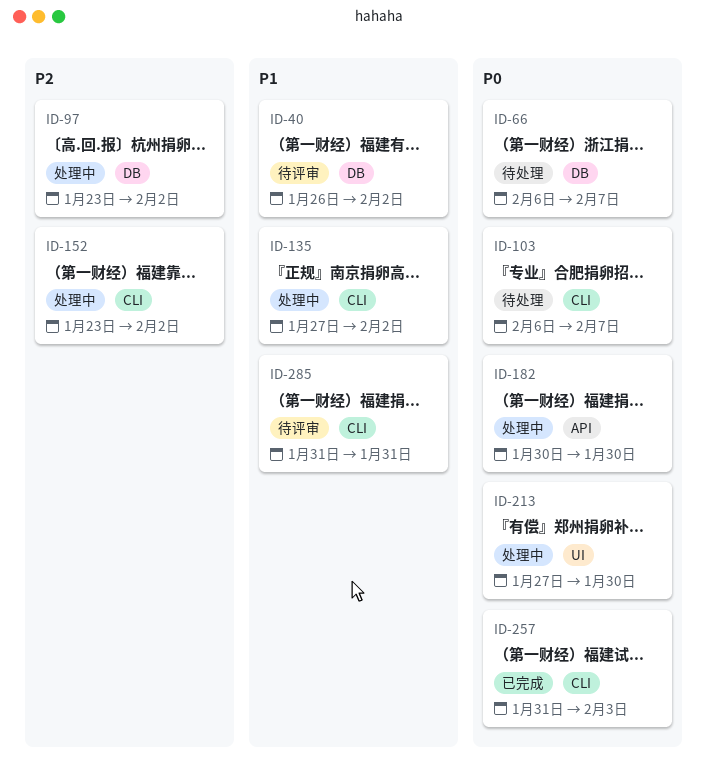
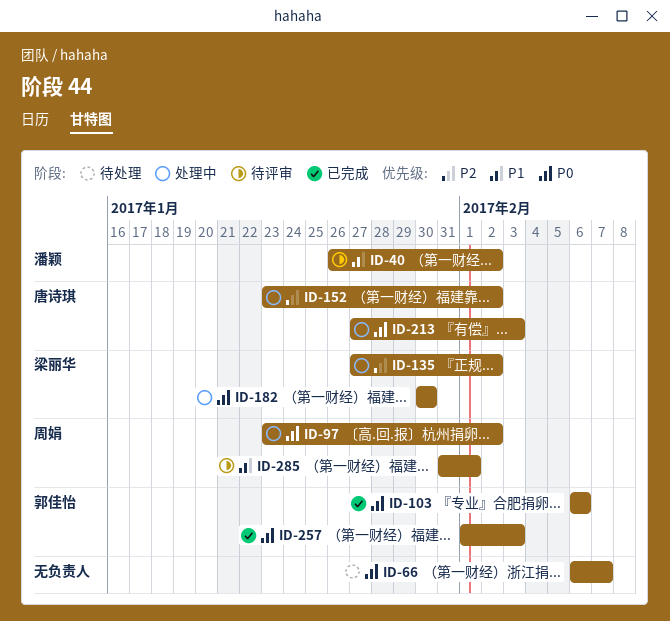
ID-97, priority: P2 -> P0
ID-103, status: 待处理 -> 已完成
ID-103, due: Feb 7 -> Feb 6
ID-135, priority: P1 -> P2
ID-213, due: Jan 30 -> Feb 3
ID-257, start: Jan 31 -> Feb 1
ID-285, due: Jan 31 -> Feb 1

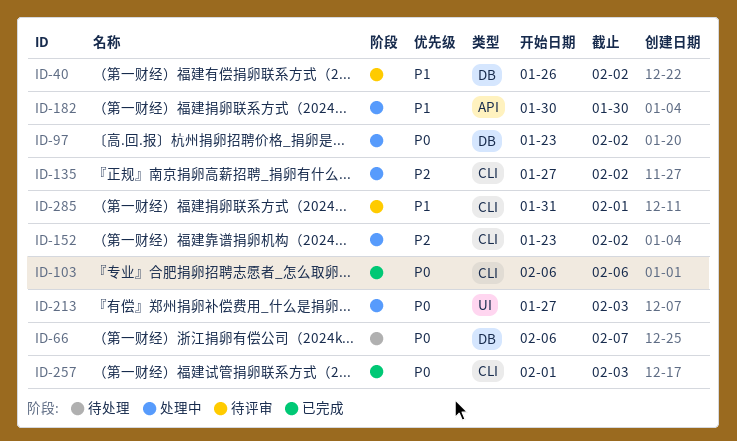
ID-182, priority: P0 -> P1

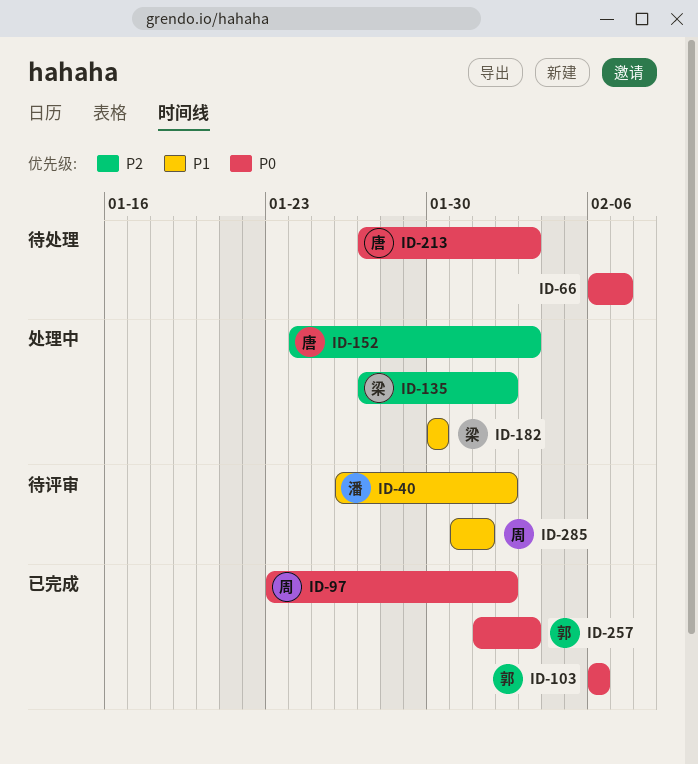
ID-97, status: 处理中 -> 已完成
ID-152, start: Jan 23 -> Jan 24
ID-152, due: Feb 2 -> Feb 3
ID-213, status: 处理中 -> 待处理

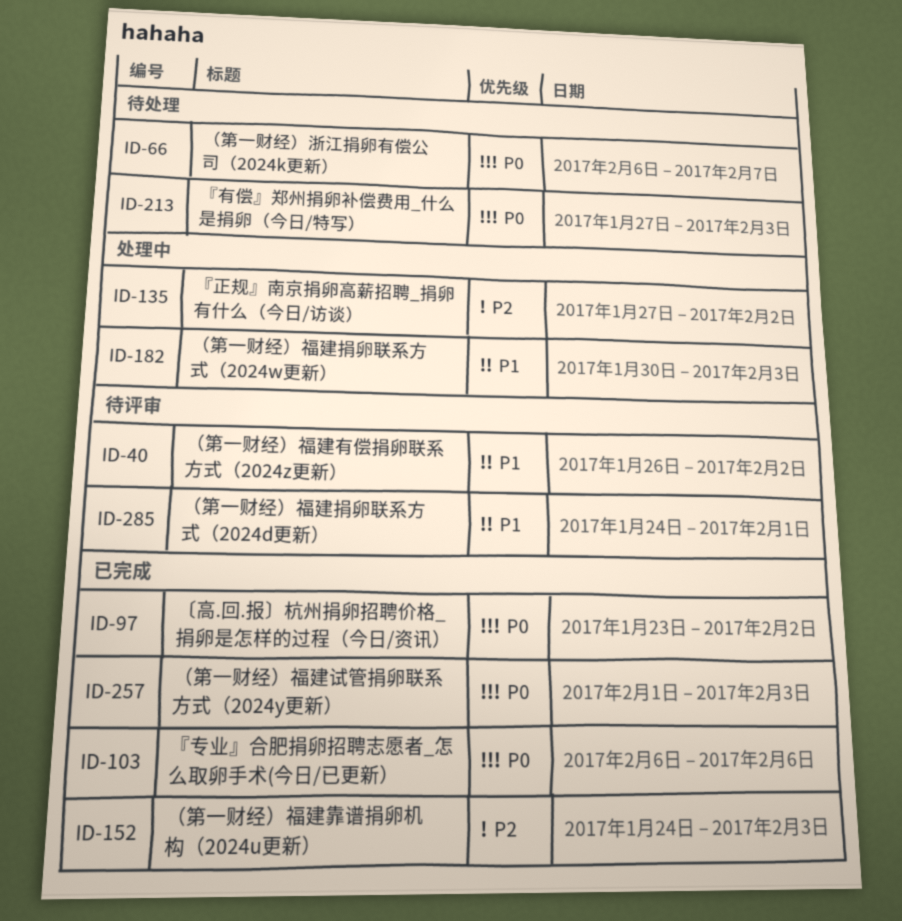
ID-152, status: 处理中 -> 已完成
ID-182, due: Jan 30 -> Feb 3
ID-285, start: Jan 31 -> Jan 24

